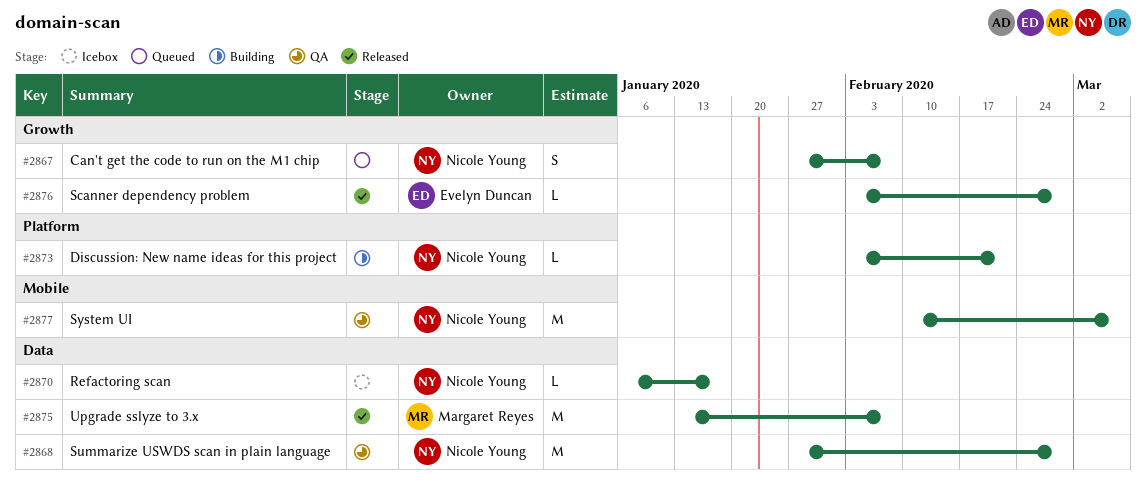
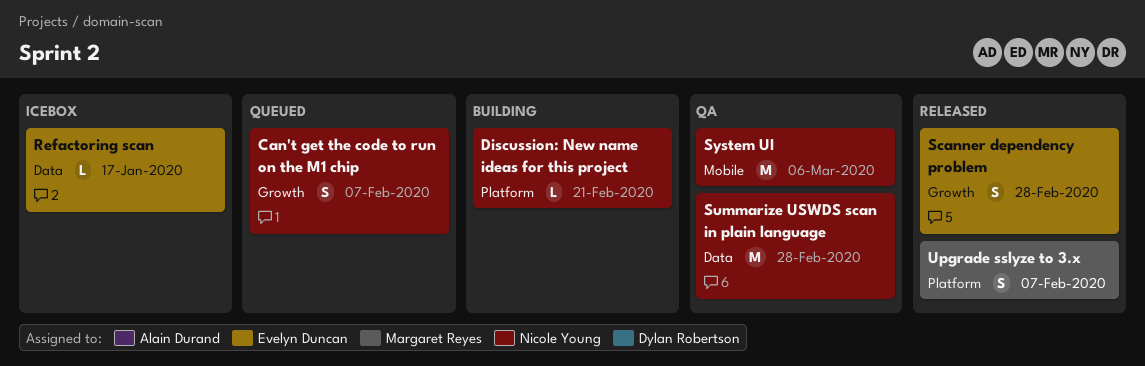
Refactoring scan, owner: Nicole Young -> Evelyn Duncan
Scanner dependency problem, estimate: L -> S
Upgrade sslyze to 3.x, label: Data -> Platform
Upgrade sslyze to 3.x, estimate: M -> S

